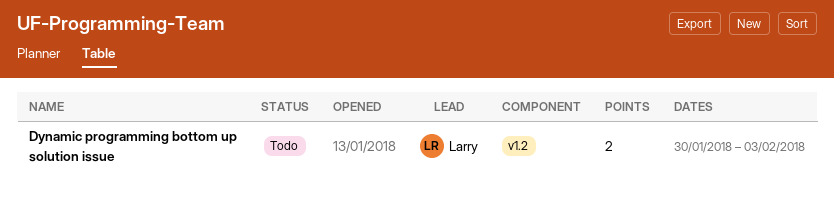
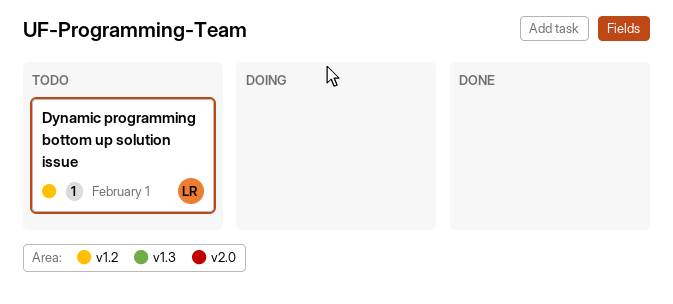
Dynamic programming bottom up solution issue, estimate: 2 -> 1
Dynamic programming bottom up solution issue, due: Feb 3 -> Feb 1

